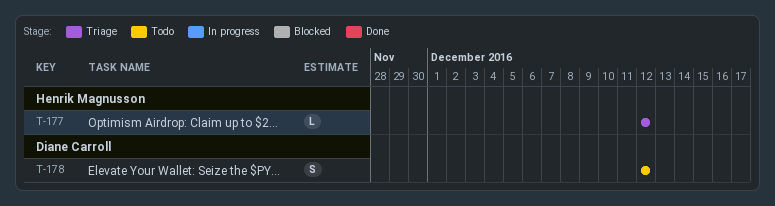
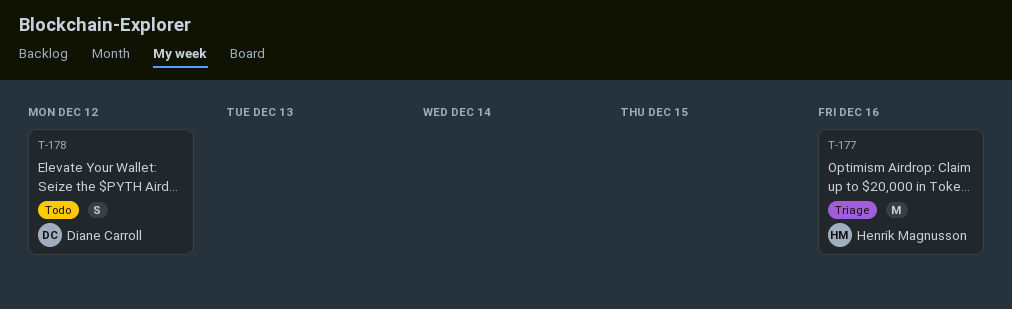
T-177, estimate: L -> M
T-177, due: Dec 12 -> Dec 16

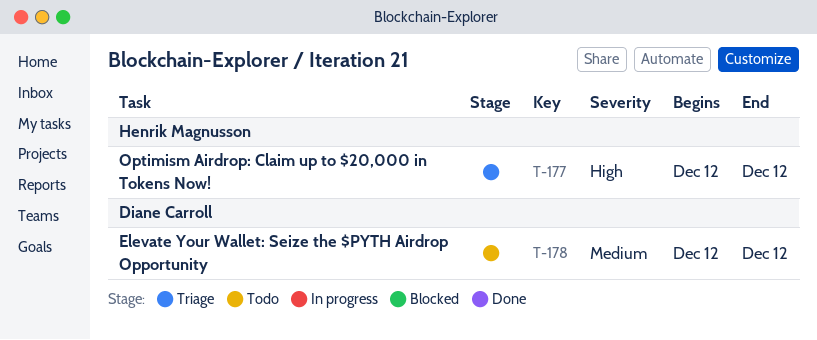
T-177, due: Dec 16 -> Dec 12

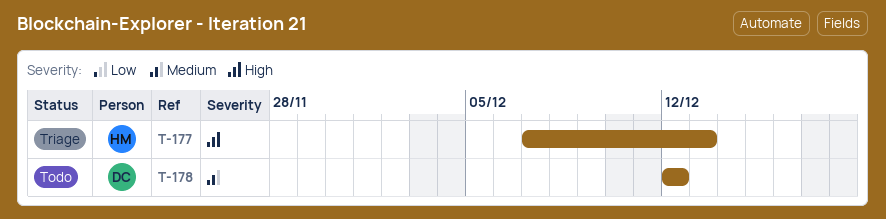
T-177, start: Dec 12 -> Dec 7
T-177, due: Dec 12 -> Dec 13

